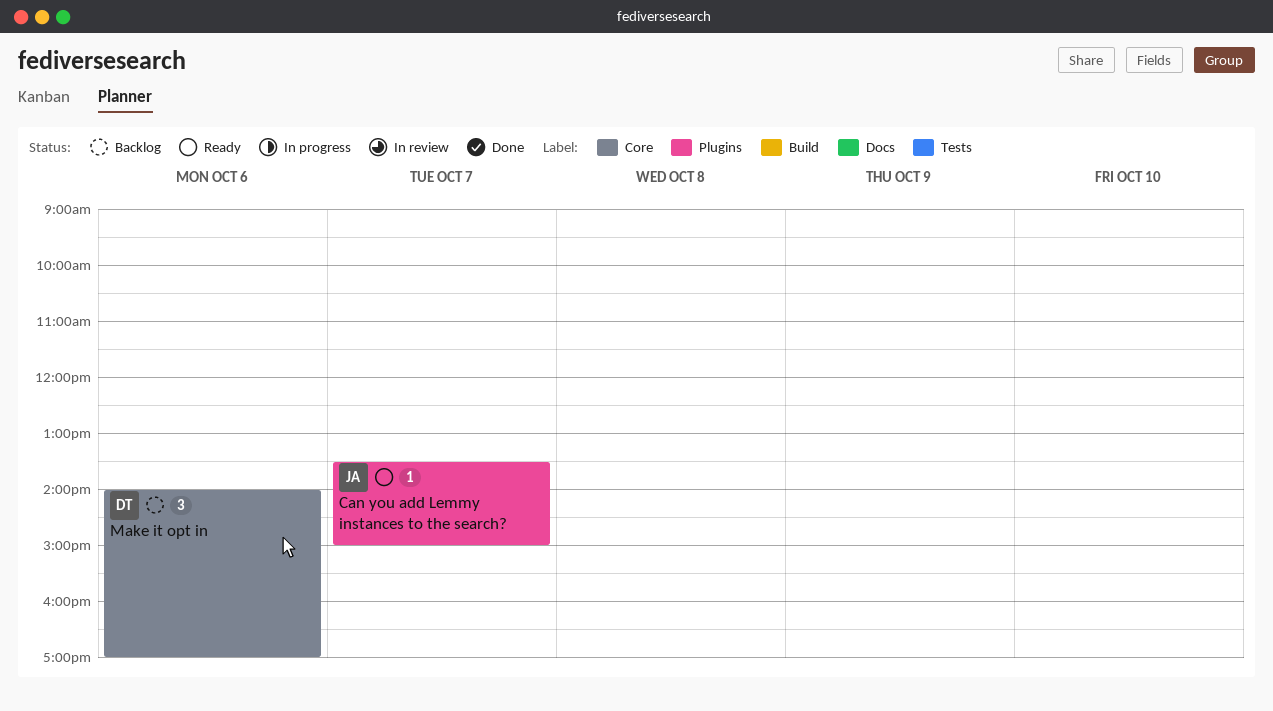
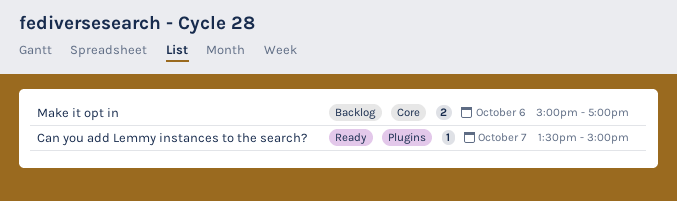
Make it opt in, estimate: 3 -> 2
Make it opt in, begins: 14:00 -> 15:00

